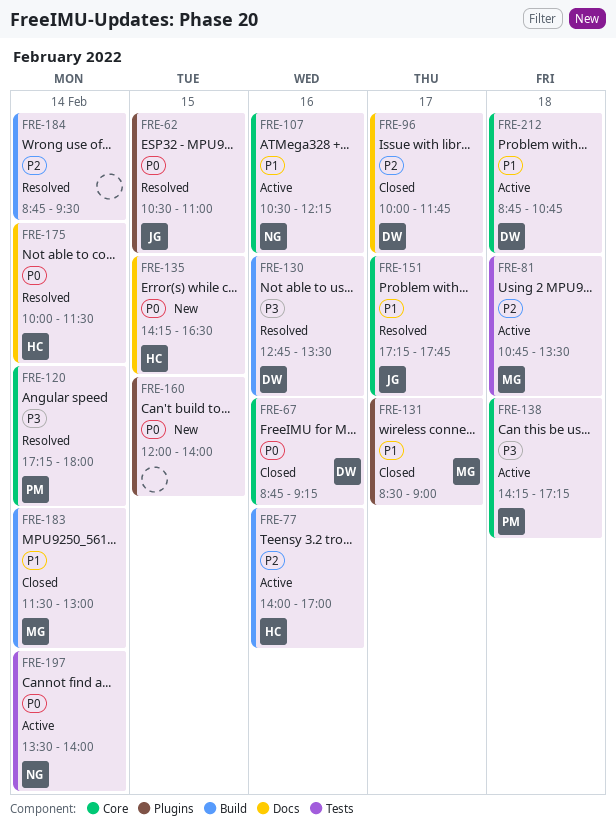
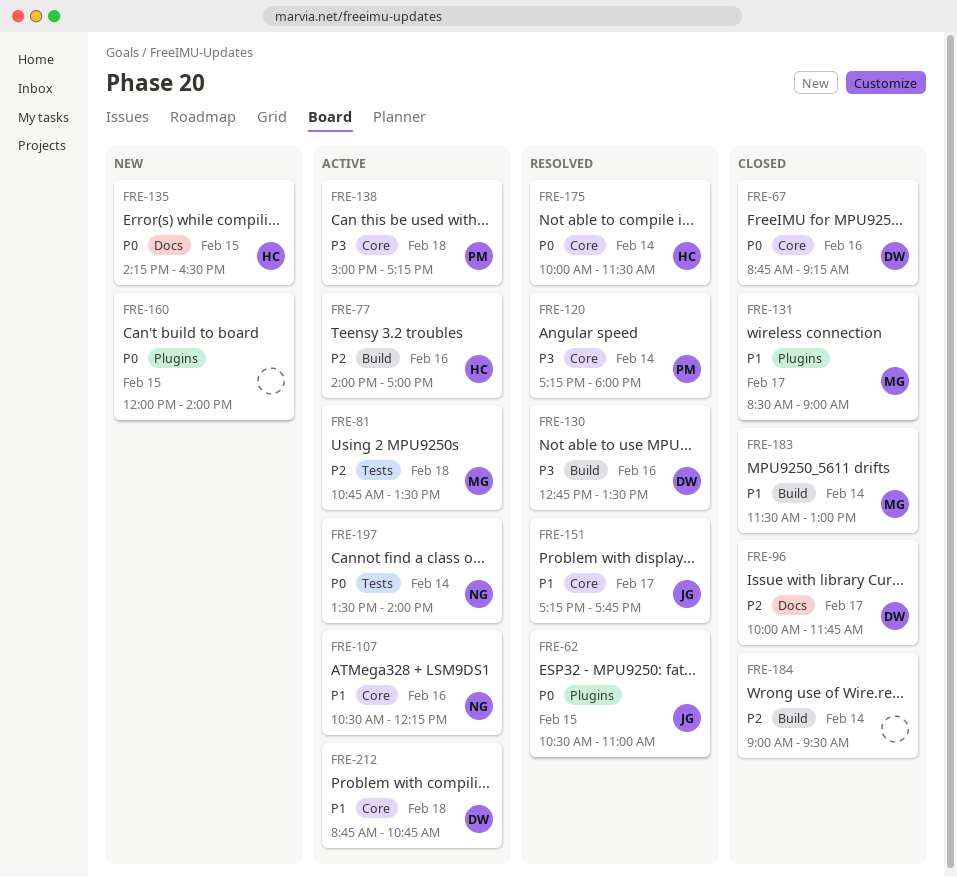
FRE-138, begins: 14:15 -> 15:00
FRE-175, label: Docs -> Core
FRE-184, status: Resolved -> Closed
FRE-184, begins: 08:45 -> 09:00

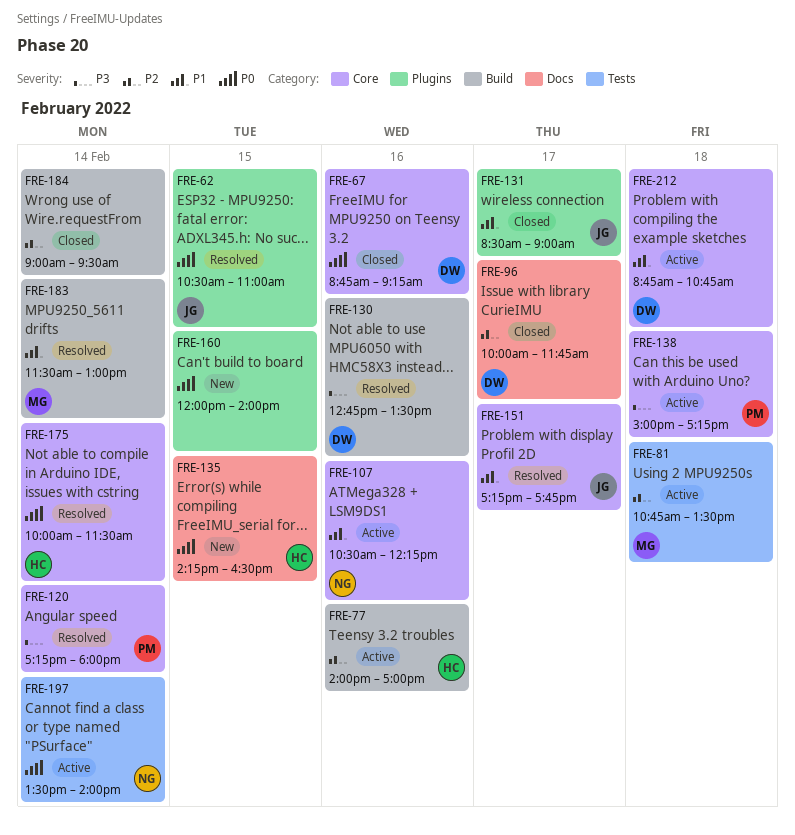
FRE-131, owner: MG -> JG
FRE-183, status: Closed -> Resolved

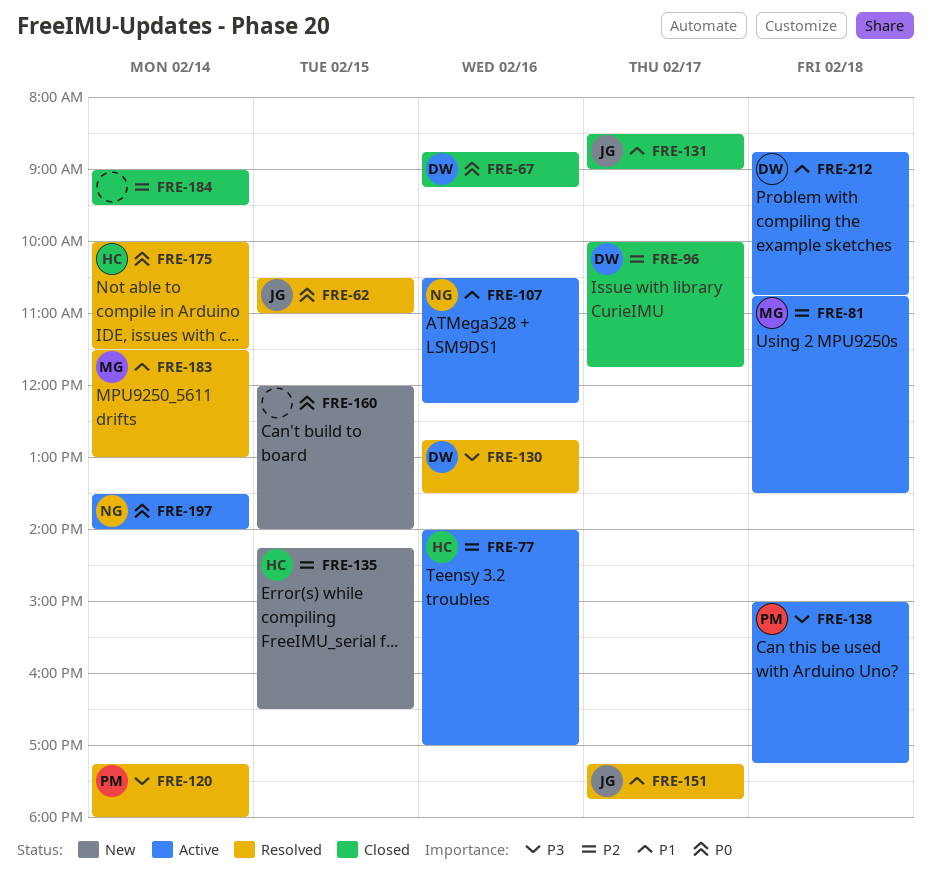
FRE-135, priority: P0 -> P2

